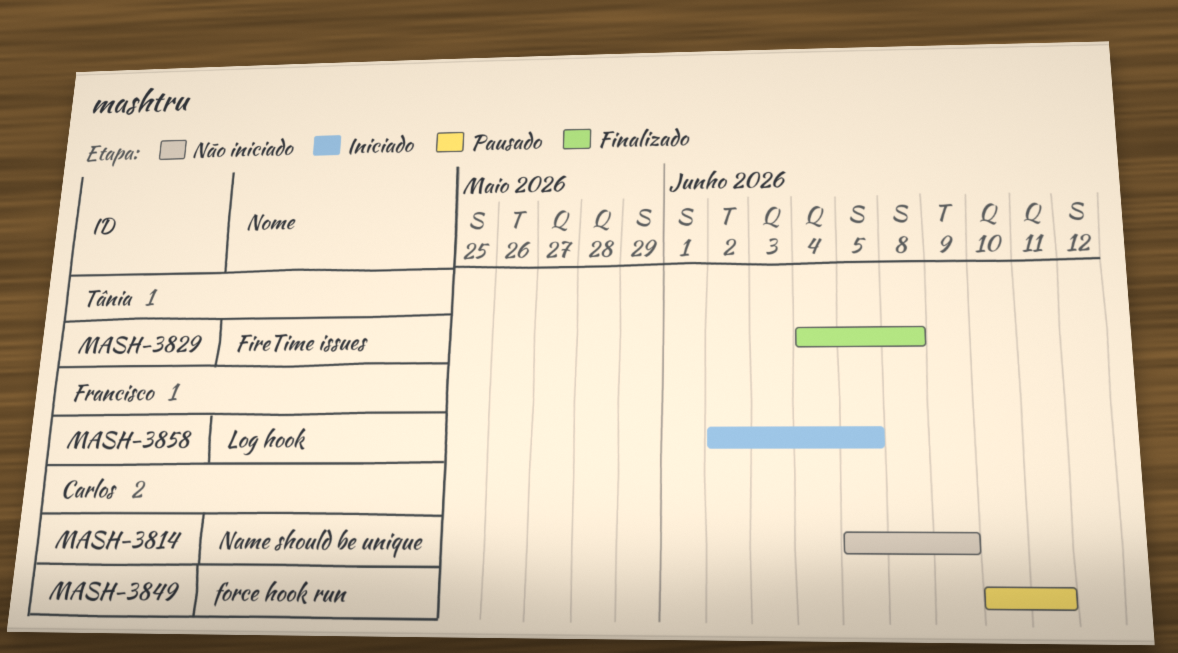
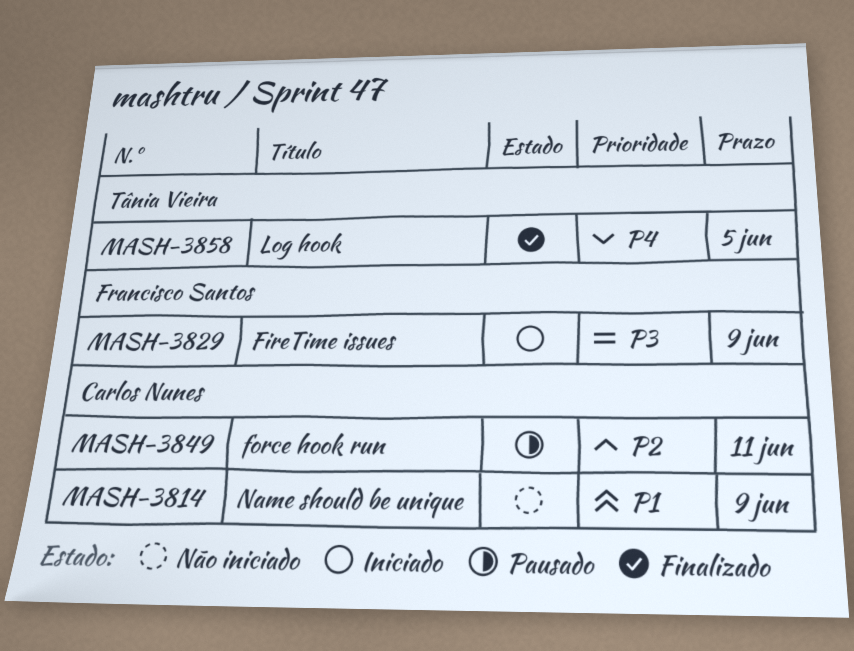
MASH-3829, status: Finalizado -> Iniciado
MASH-3829, owner: Tânia Vieira -> Francisco Santos
MASH-3829, due: Jun 8 -> Jun 9
MASH-3858, status: Iniciado -> Finalizado
MASH-3858, owner: Francisco Santos -> Tânia Vieira

